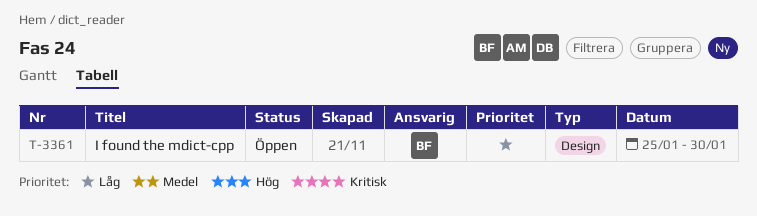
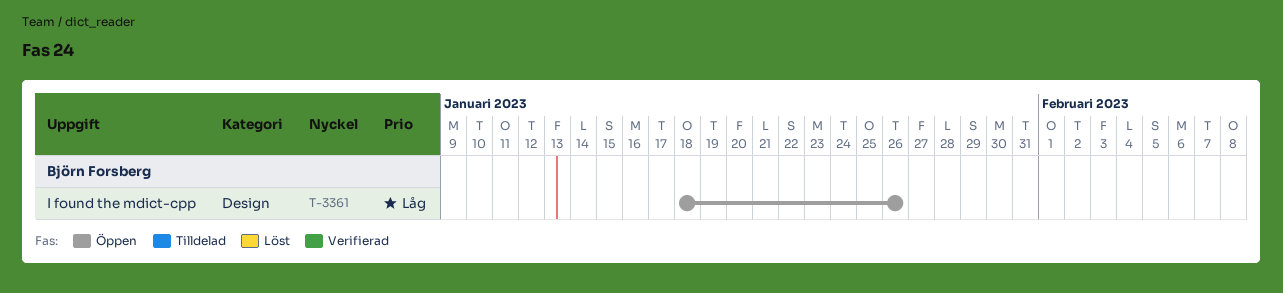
T-3361, start: Jan 25 -> Jan 18
T-3361, due: Jan 30 -> Jan 26

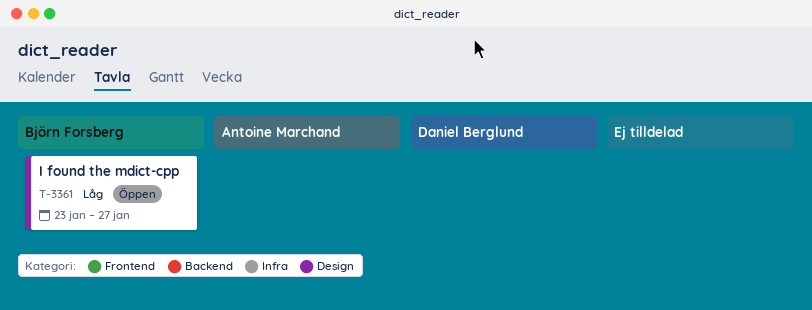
T-3361, start: Jan 18 -> Jan 23
T-3361, due: Jan 26 -> Jan 27

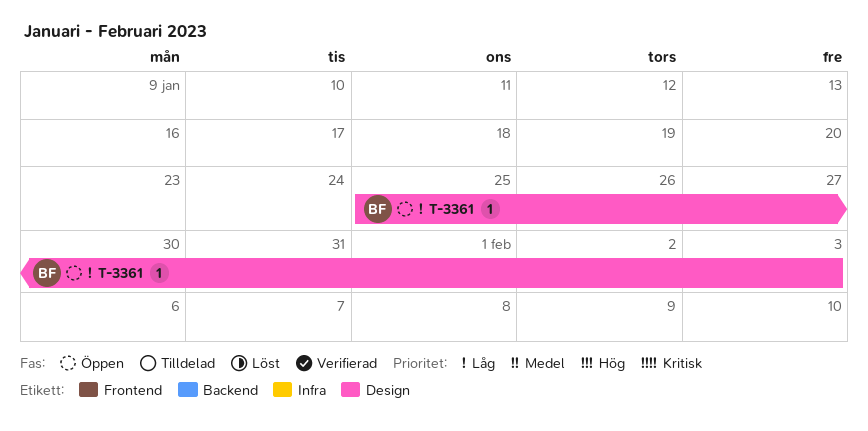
T-3361, start: Jan 23 -> Jan 25
T-3361, due: Jan 27 -> Feb 3

